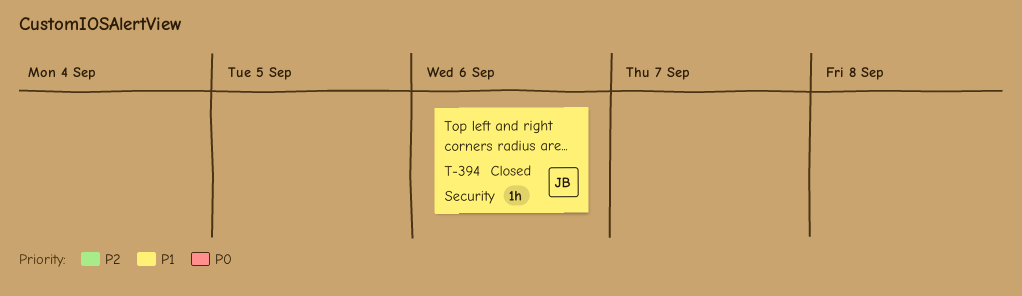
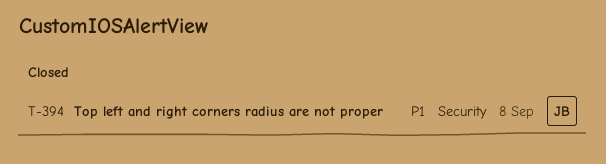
T-394, due: Sep 6 -> Sep 8

